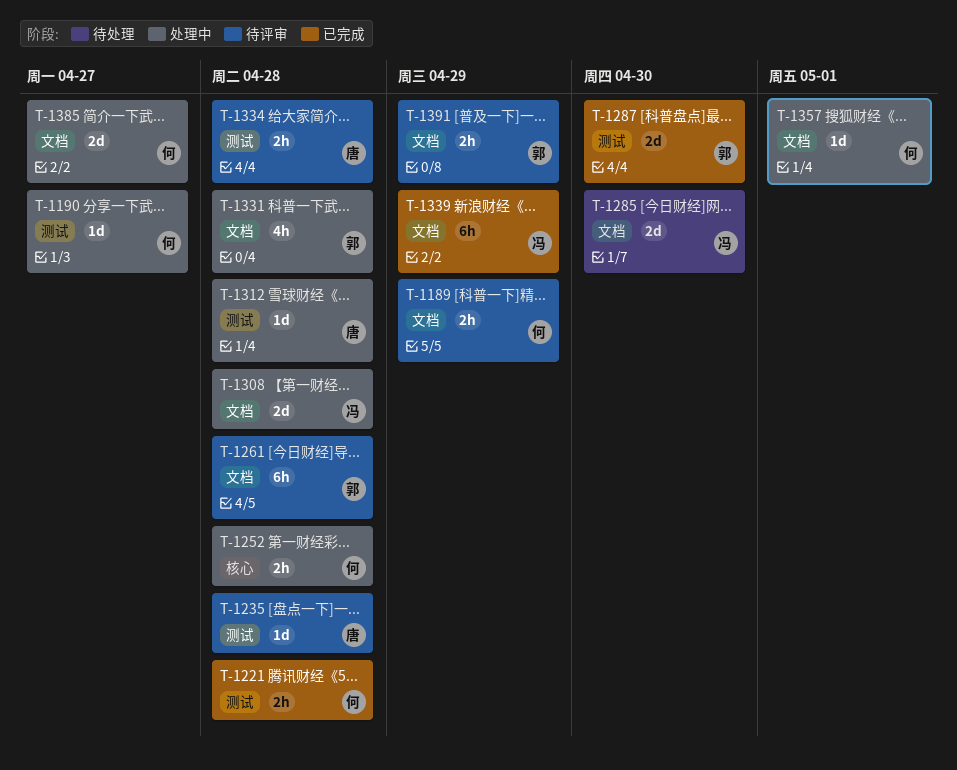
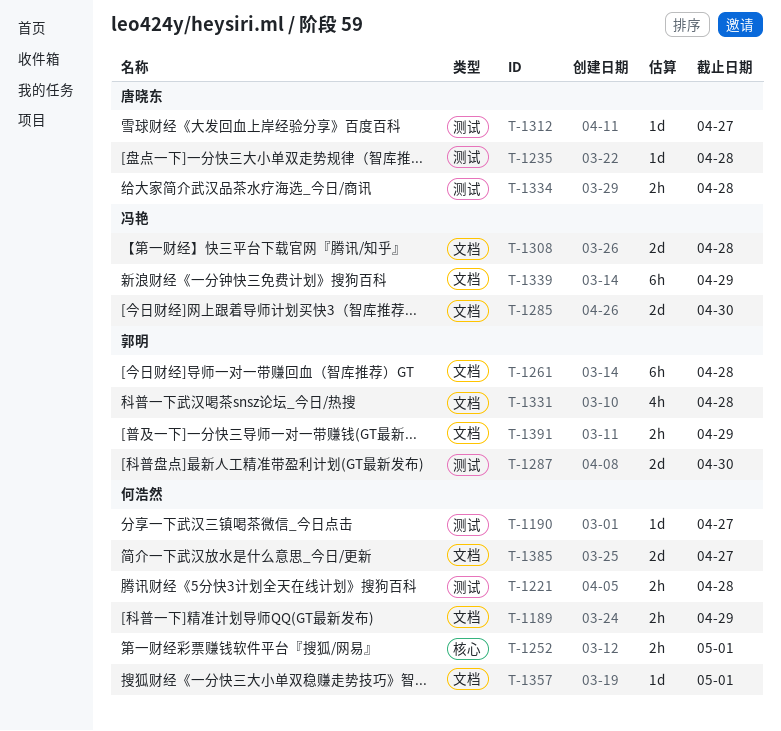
T-1252, due: Apr 28 -> May 1
T-1312, due: Apr 28 -> Apr 27

